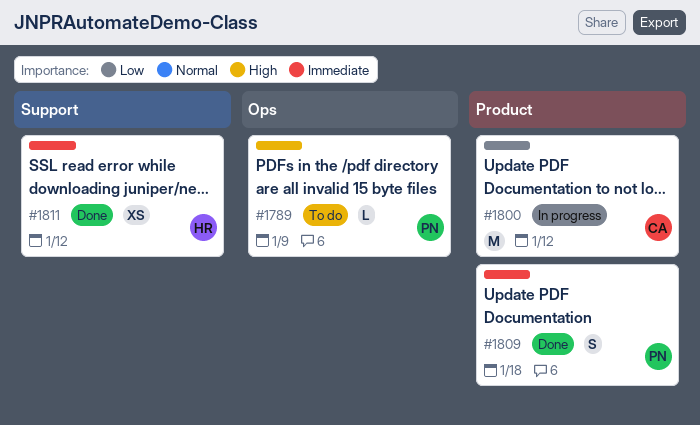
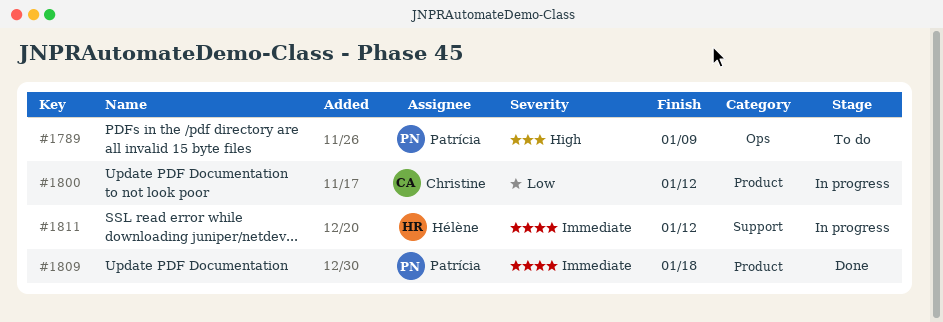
#1811, status: Done -> In progress

